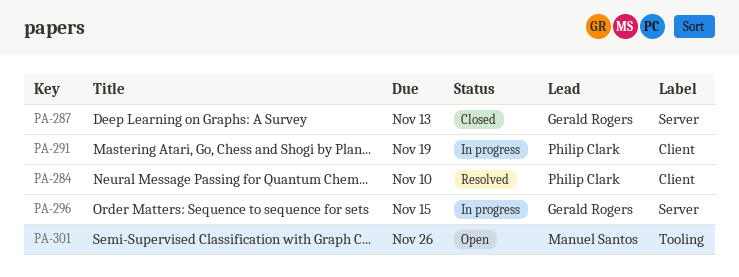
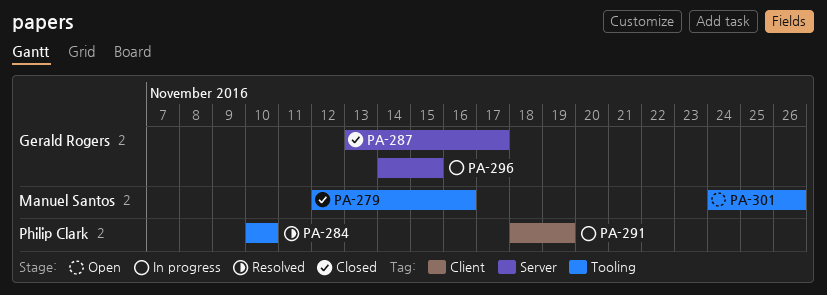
PA-279: none -> present
PA-284, label: Client -> Tooling
PA-287, due: Nov 13 -> Nov 17

